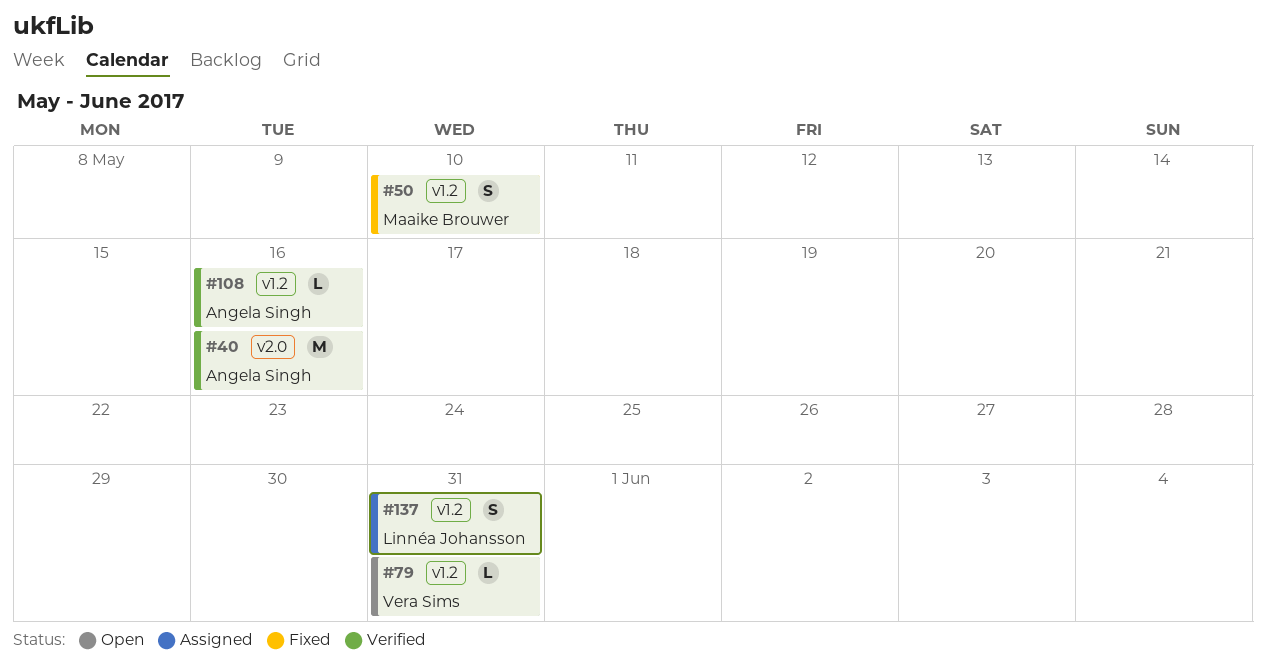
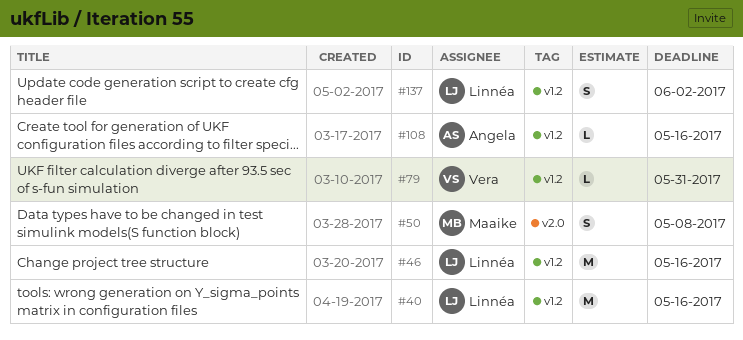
#40, owner: Angela Singh -> Linnéa Johansson
#40, label: v2.0 -> v1.2
#46: none -> present
#50, label: v1.2 -> v2.0
#50, due: May 10 -> May 8
#137, due: May 31 -> Jun 2

